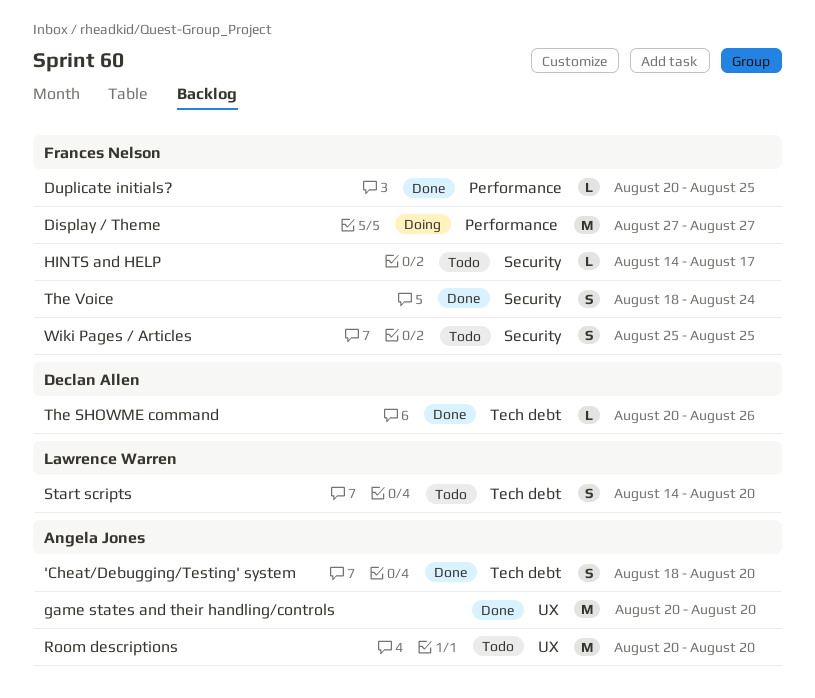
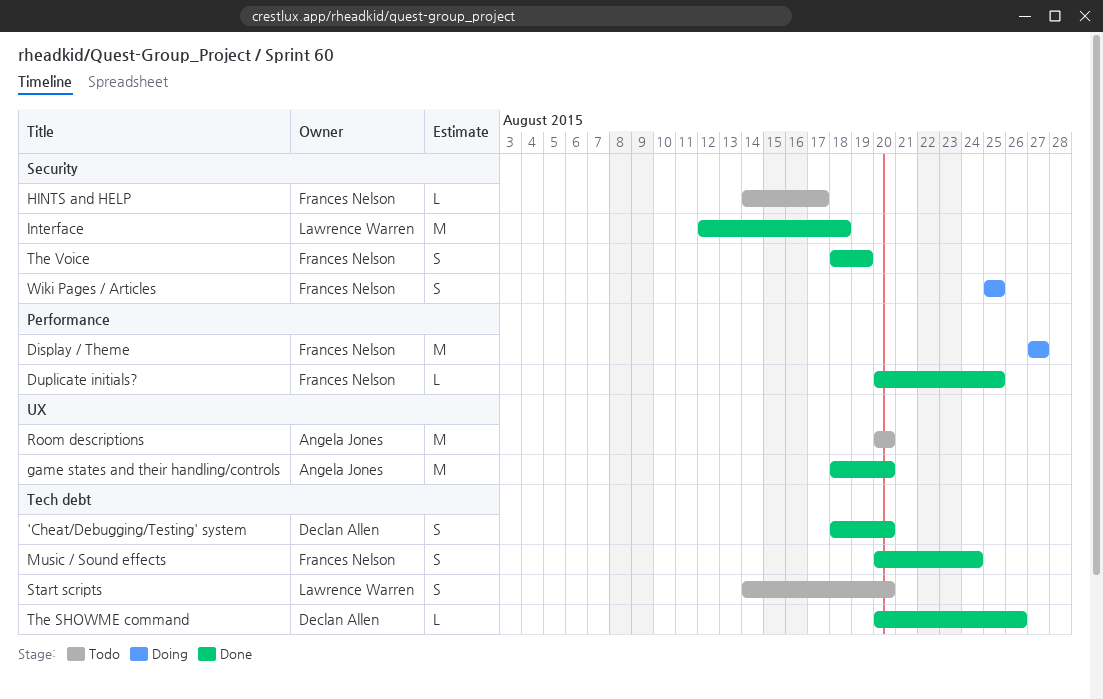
'Cheat/Debugging/Testing' system, owner: Angela Jones -> Declan Allen
game states and their handling/controls, start: Aug 20 -> Aug 18
Interface: none -> present
Music / Sound effects: none -> present
The Voice, due: Aug 24 -> Aug 19
Wiki Pages / Articles, status: Todo -> Doing

